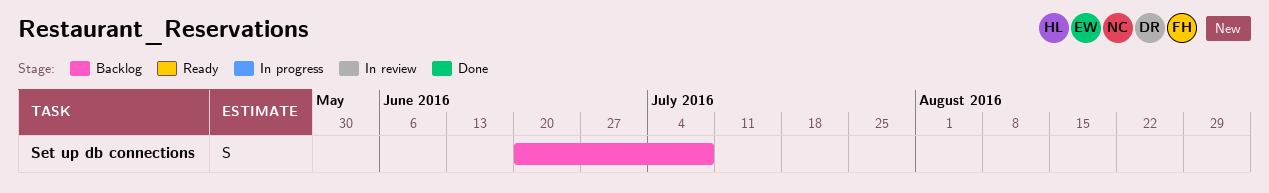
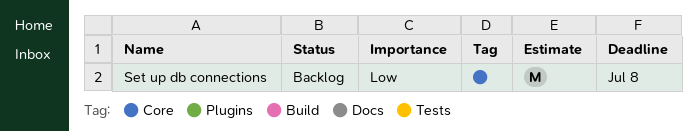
Set up db connections, estimate: S -> M

